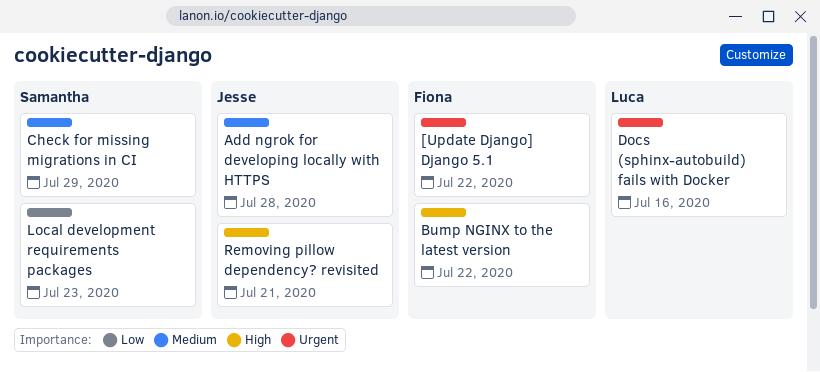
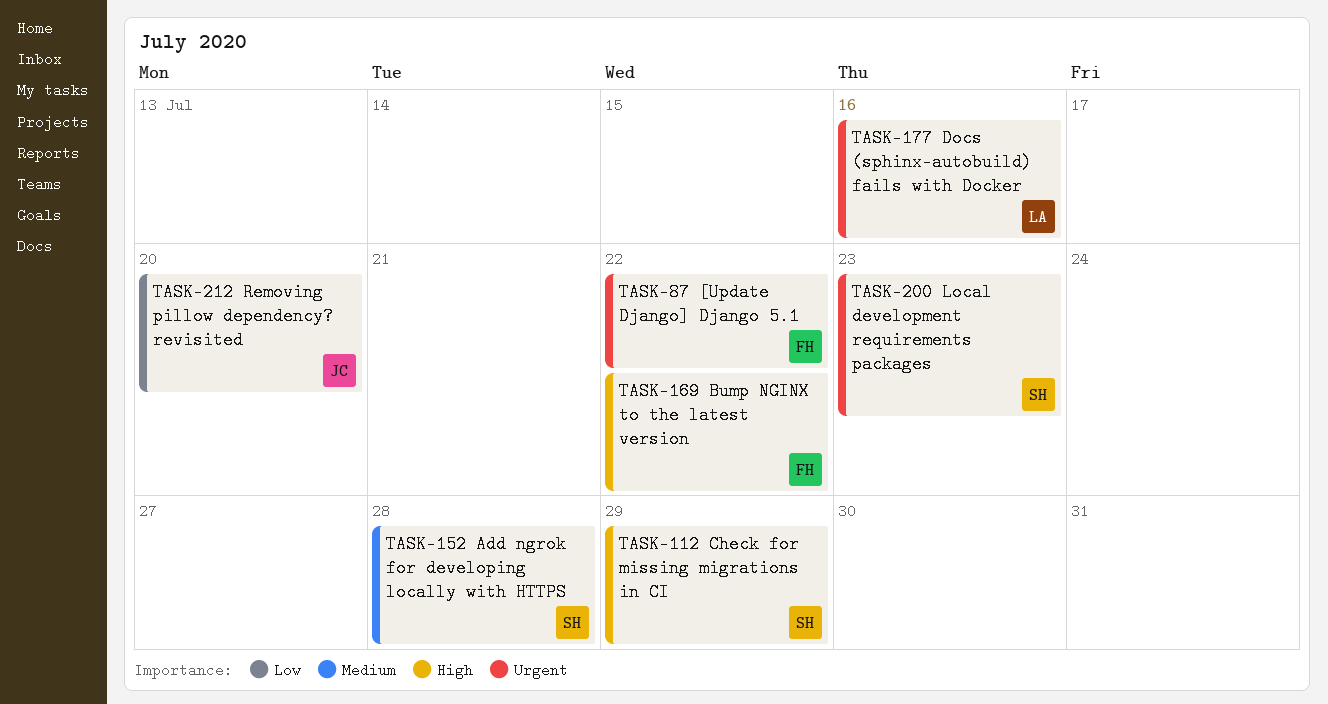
Add ngrok for developing locally with HTTPS, owner: Jesse -> Samantha
Check for missing migrations in CI, priority: Medium -> High
Local development requirements packages, priority: Low -> Urgent
Removing pillow dependency? revisited, priority: High -> Low
Removing pillow dependency? revisited, due: Jul 21 -> Jul 20

